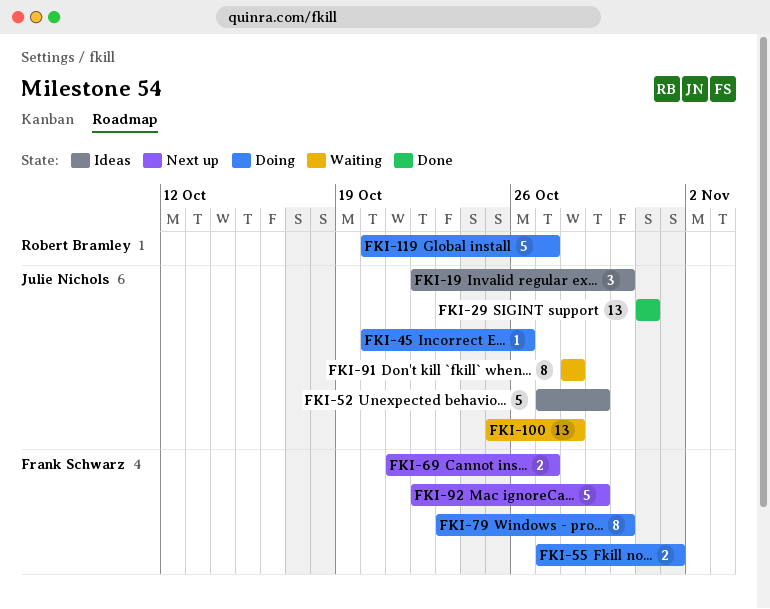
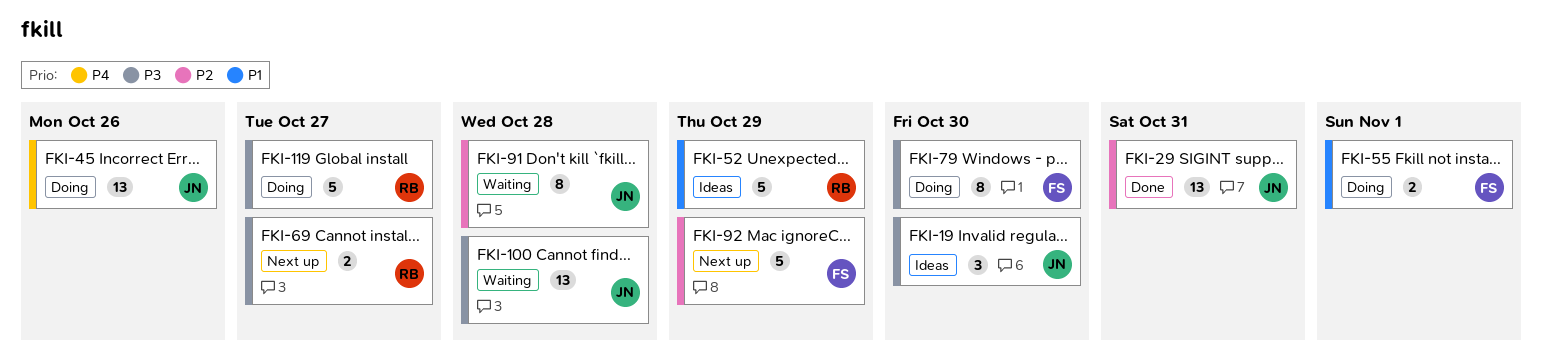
FKI-45, estimate: 1 -> 13
FKI-52, owner: Julie Nichols -> Robert Bramley
FKI-69, owner: Frank Schwarz -> Robert Bramley

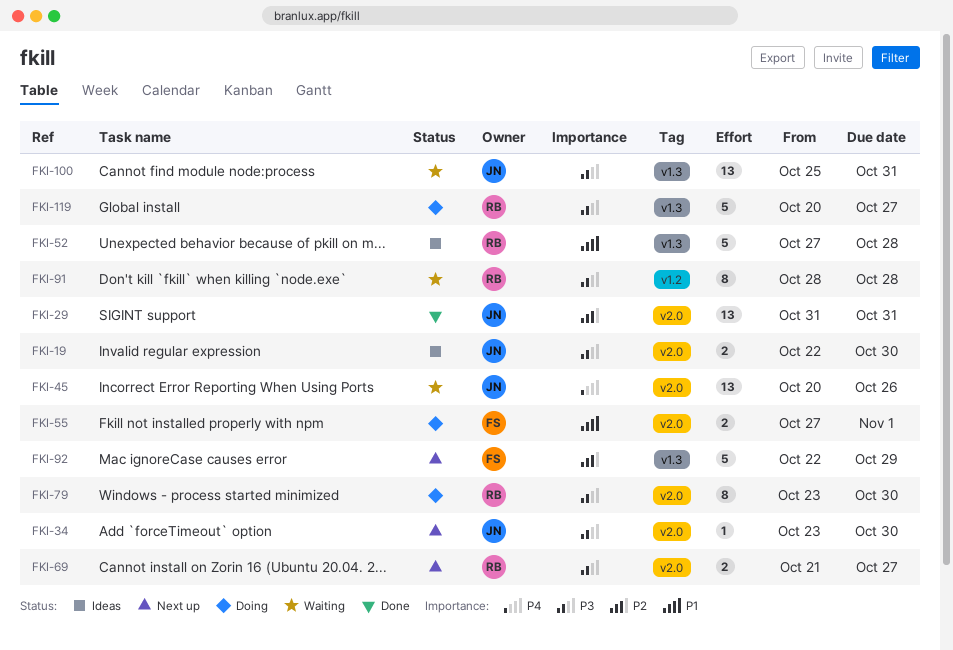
FKI-19, estimate: 3 -> 2
FKI-34: none -> present
FKI-45, status: Doing -> Waiting
FKI-52, due: Oct 29 -> Oct 28
FKI-79, owner: FS -> RB
FKI-91, owner: JN -> RB
FKI-91, priority: P2 -> P3
FKI-100, due: Oct 28 -> Oct 31

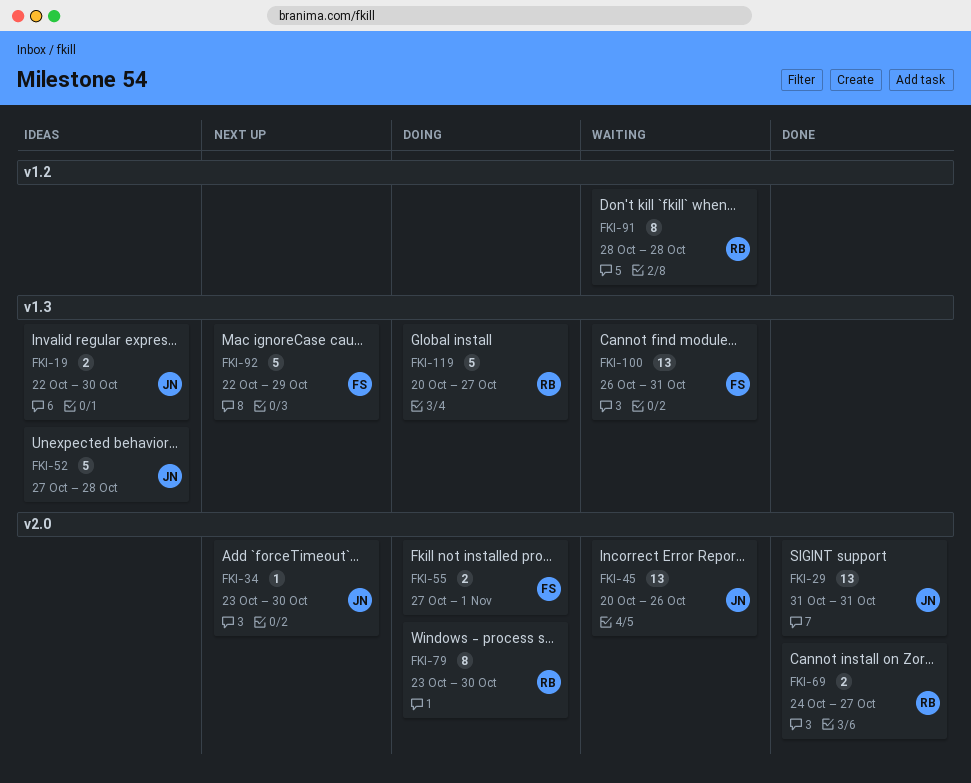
FKI-19, label: v2.0 -> v1.3
FKI-52, owner: RB -> JN
FKI-69, status: Next up -> Done
FKI-69, start: Oct 21 -> Oct 24
FKI-100, owner: JN -> FS
FKI-100, start: Oct 25 -> Oct 26

